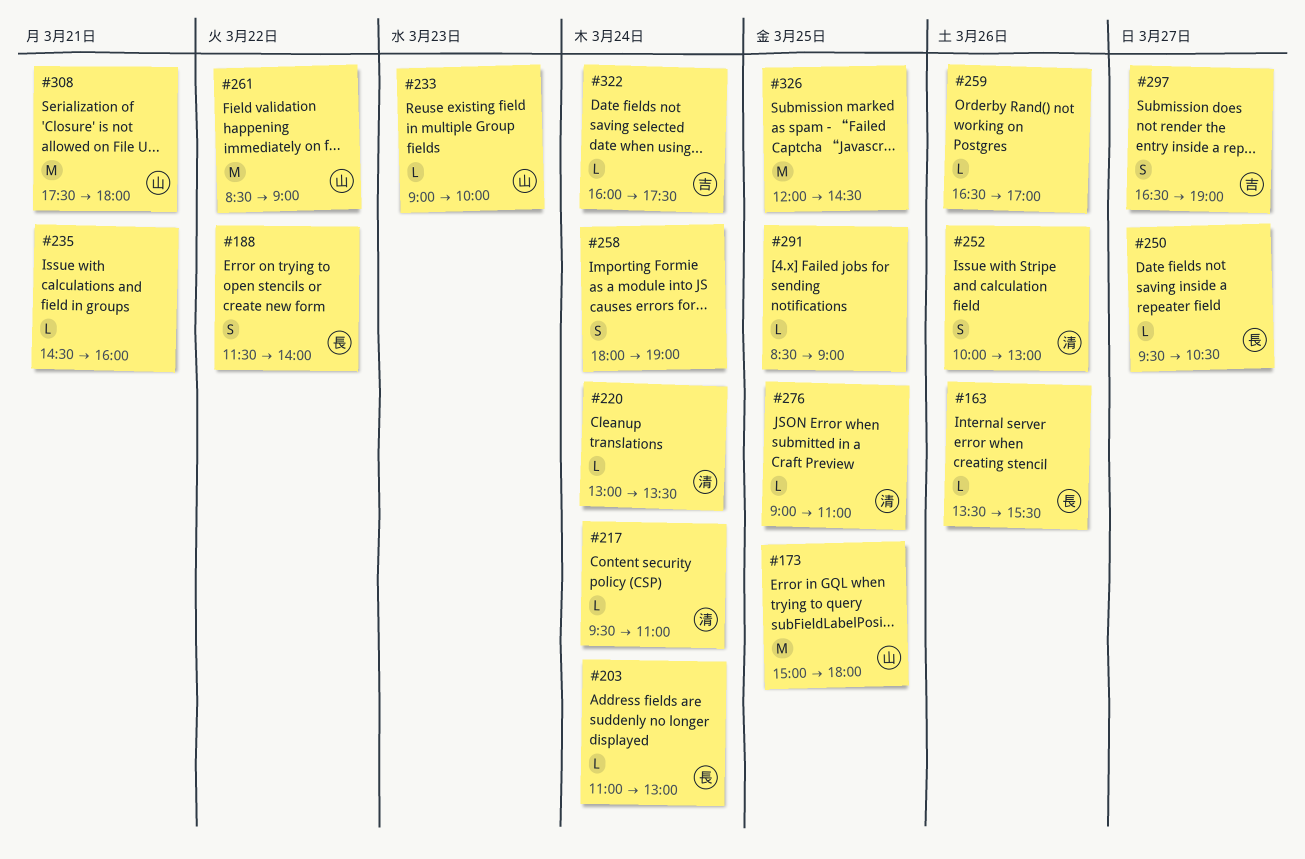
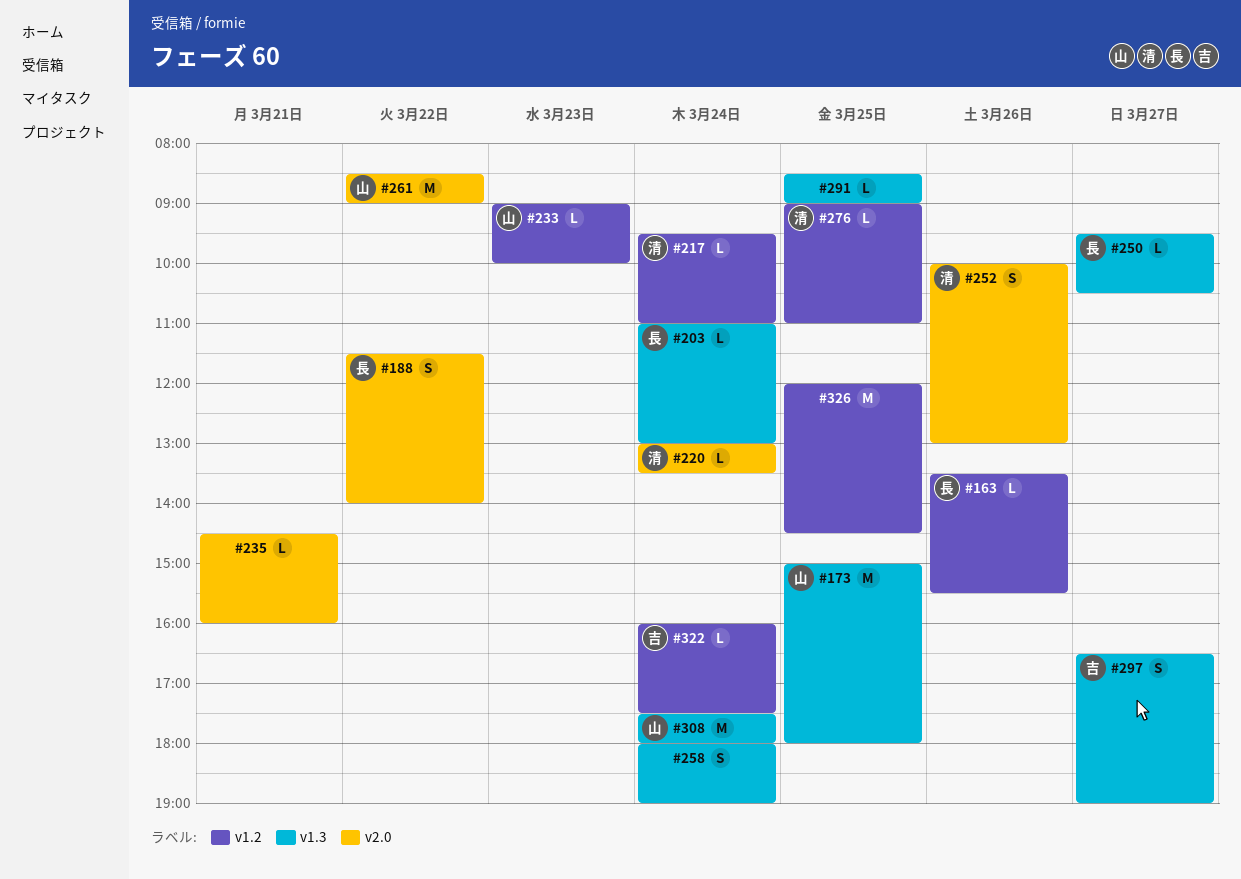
#259: present -> none
#308, day: Mar 21 -> Mar 24

